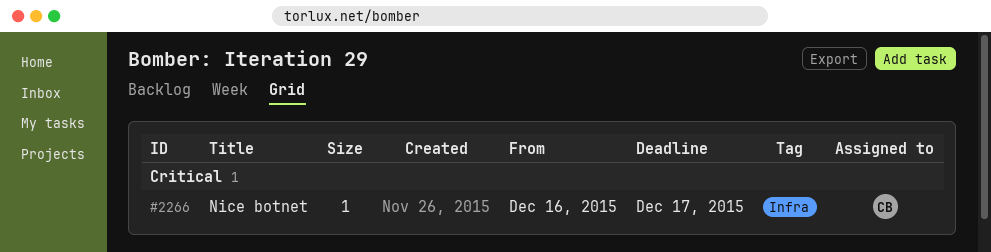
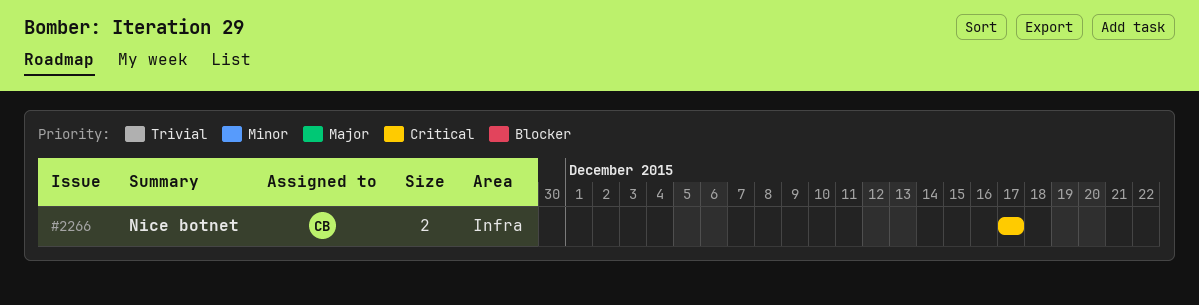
#2266, estimate: 1 -> 2
#2266, start: Dec 16 -> Dec 17

